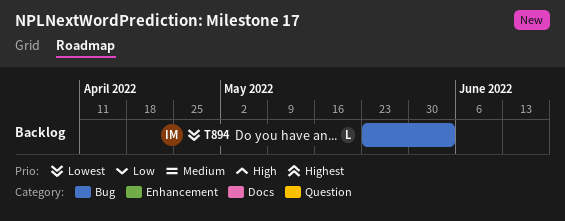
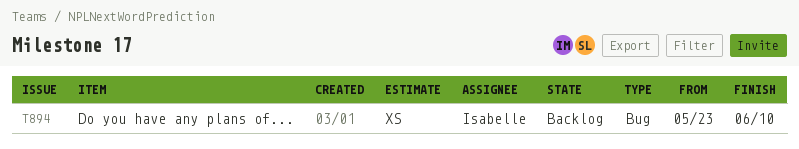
T894, estimate: L -> XS
T894, due: Jun 3 -> Jun 10

